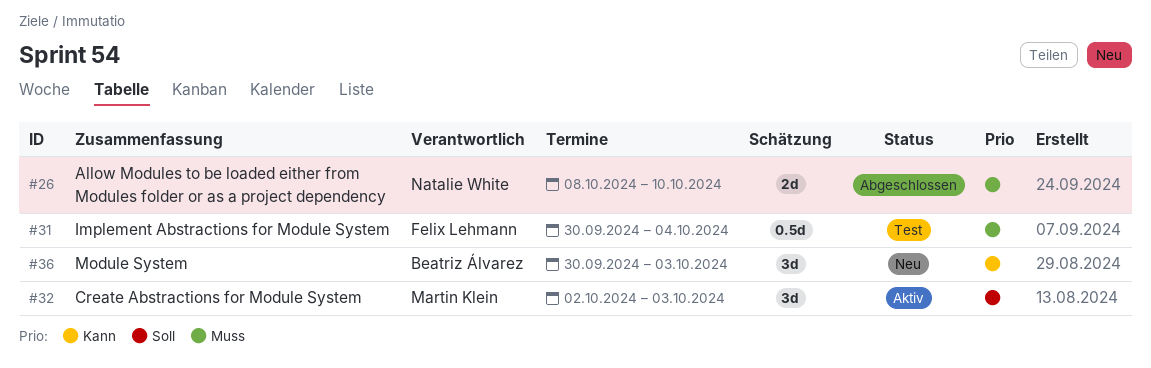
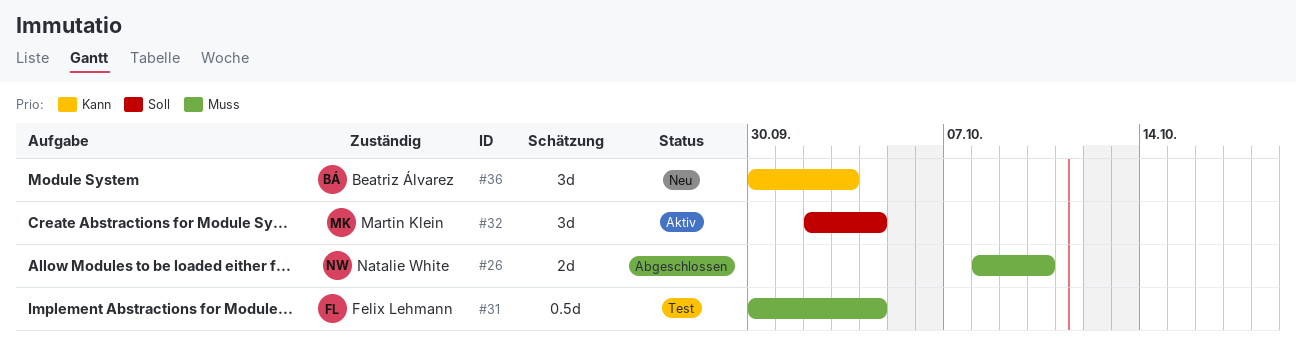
#32, due: Oct 3 -> Oct 4

